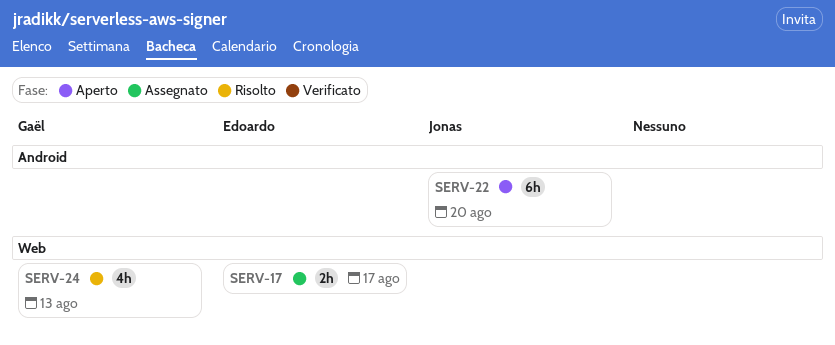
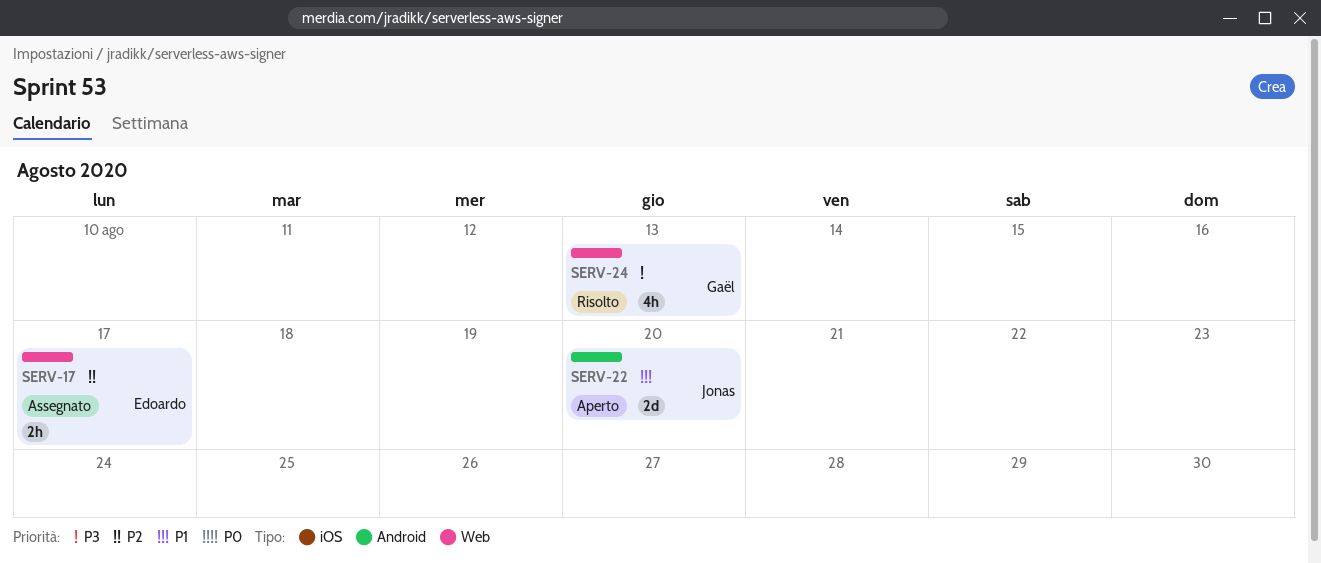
SERV-22, estimate: 6h -> 2d

